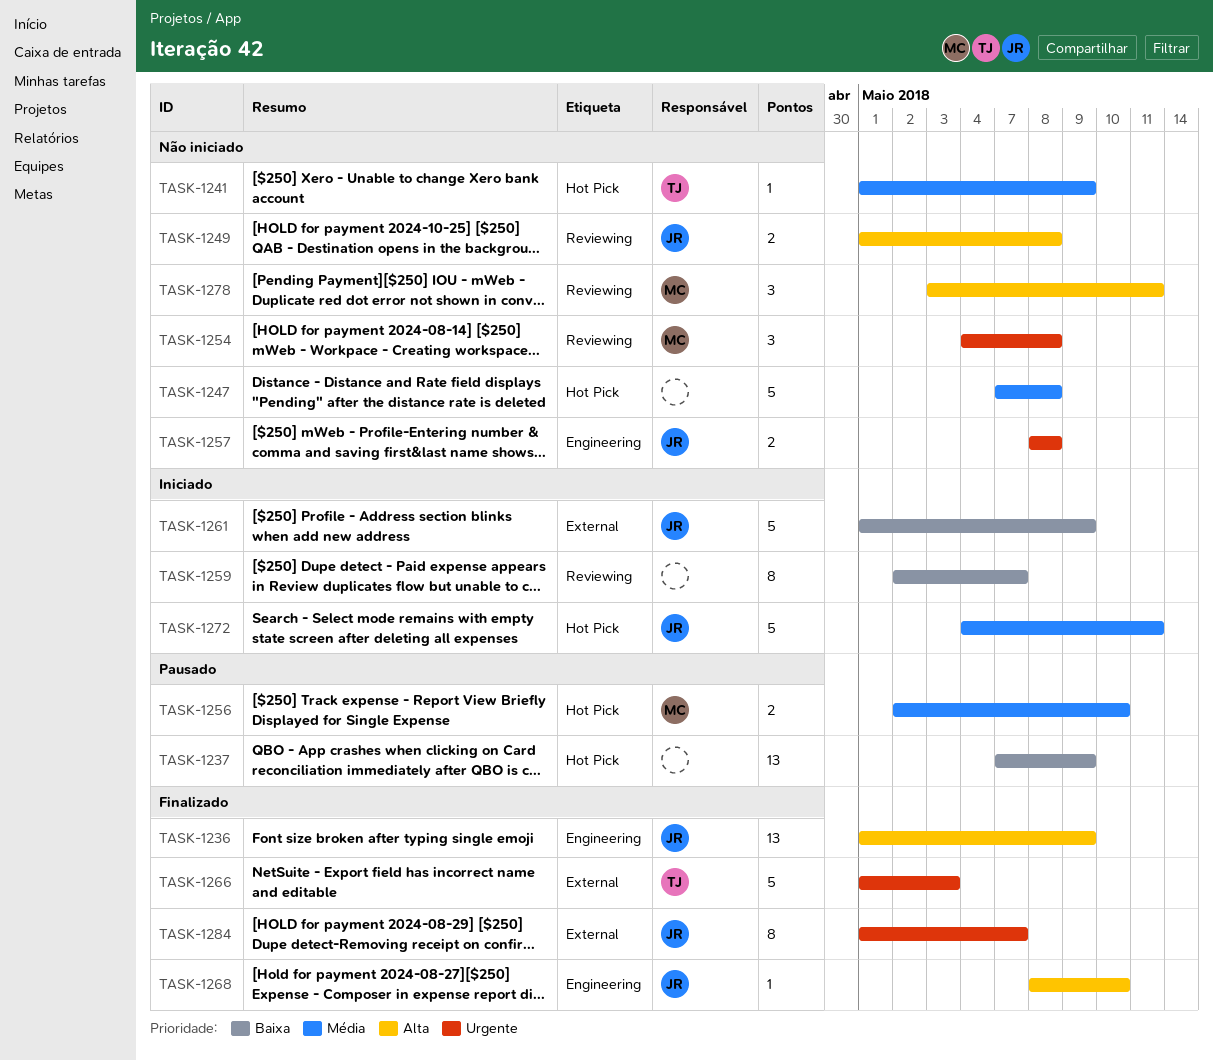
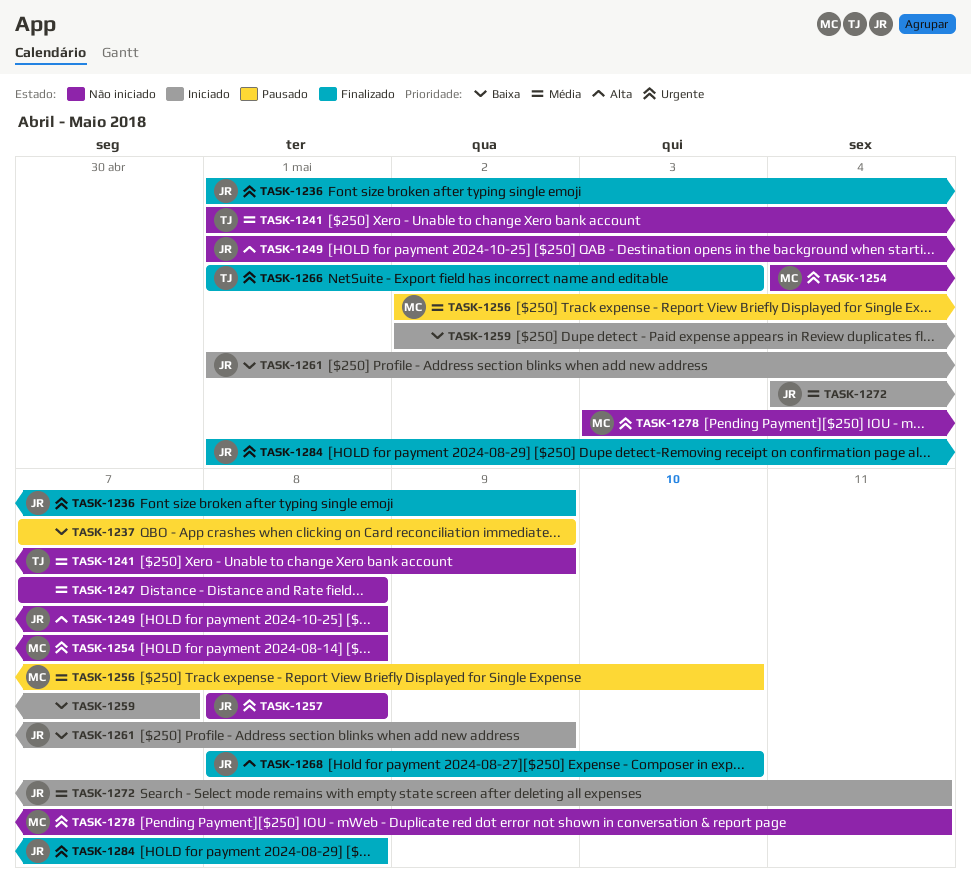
TASK-1236, priority: Alta -> Urgente
TASK-1278, priority: Alta -> Urgente
TASK-1284, due: May 7 -> May 8

